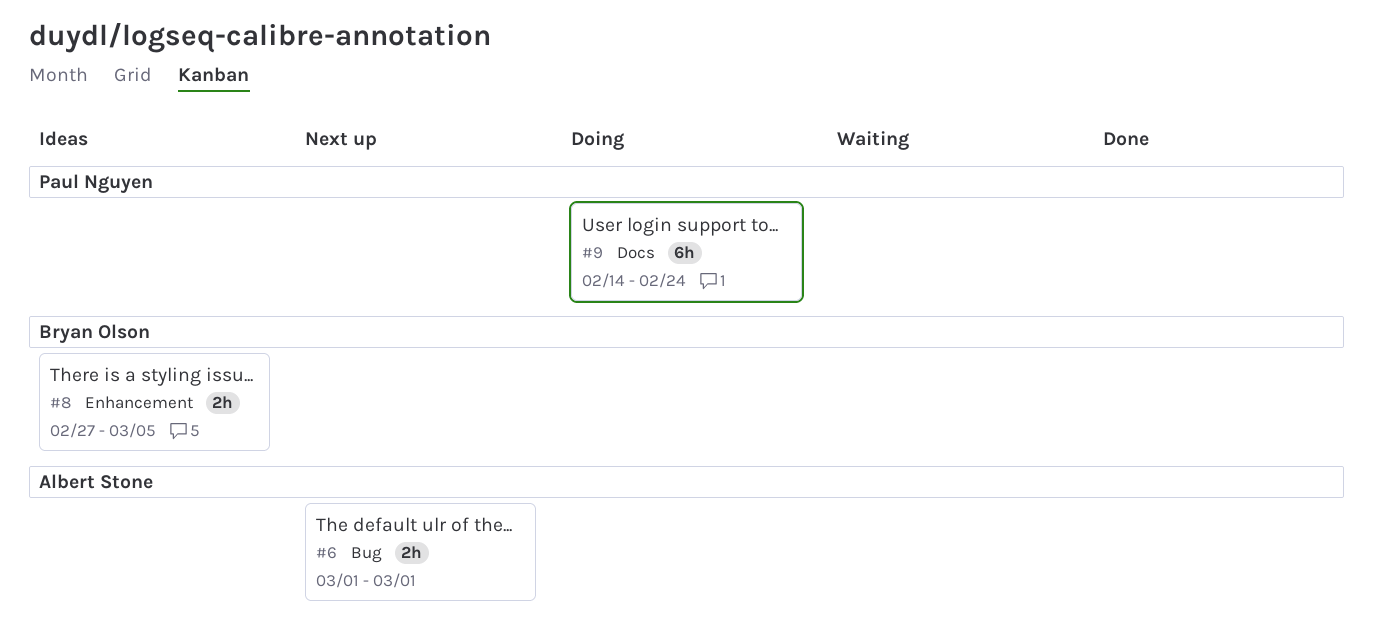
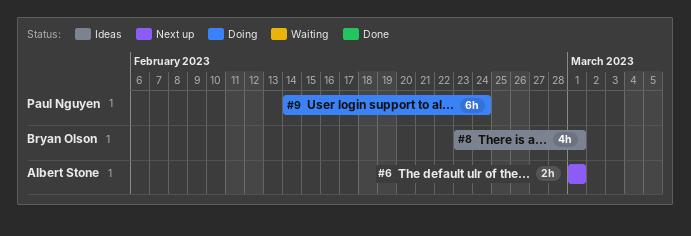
#8, estimate: 2h -> 4h
#8, start: Feb 27 -> Feb 23
#8, due: Mar 5 -> Mar 1

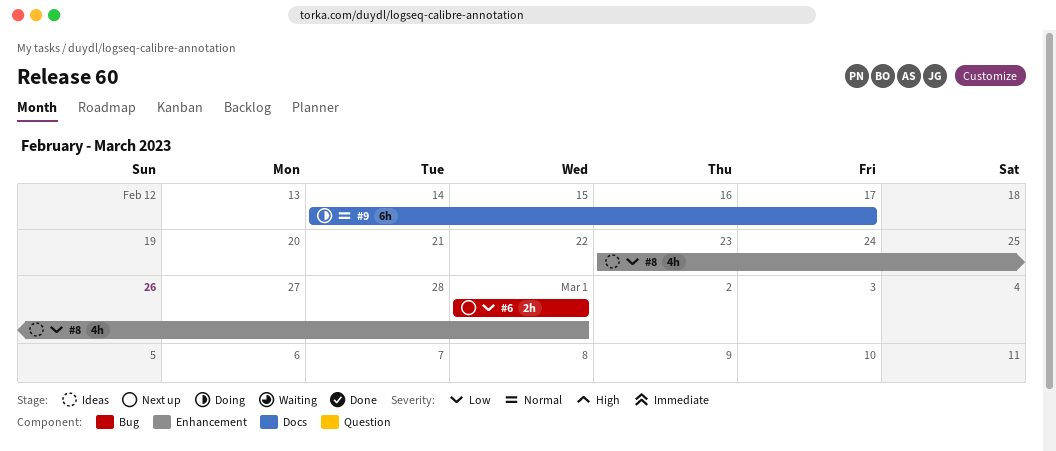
#9, due: Feb 24 -> Feb 17

